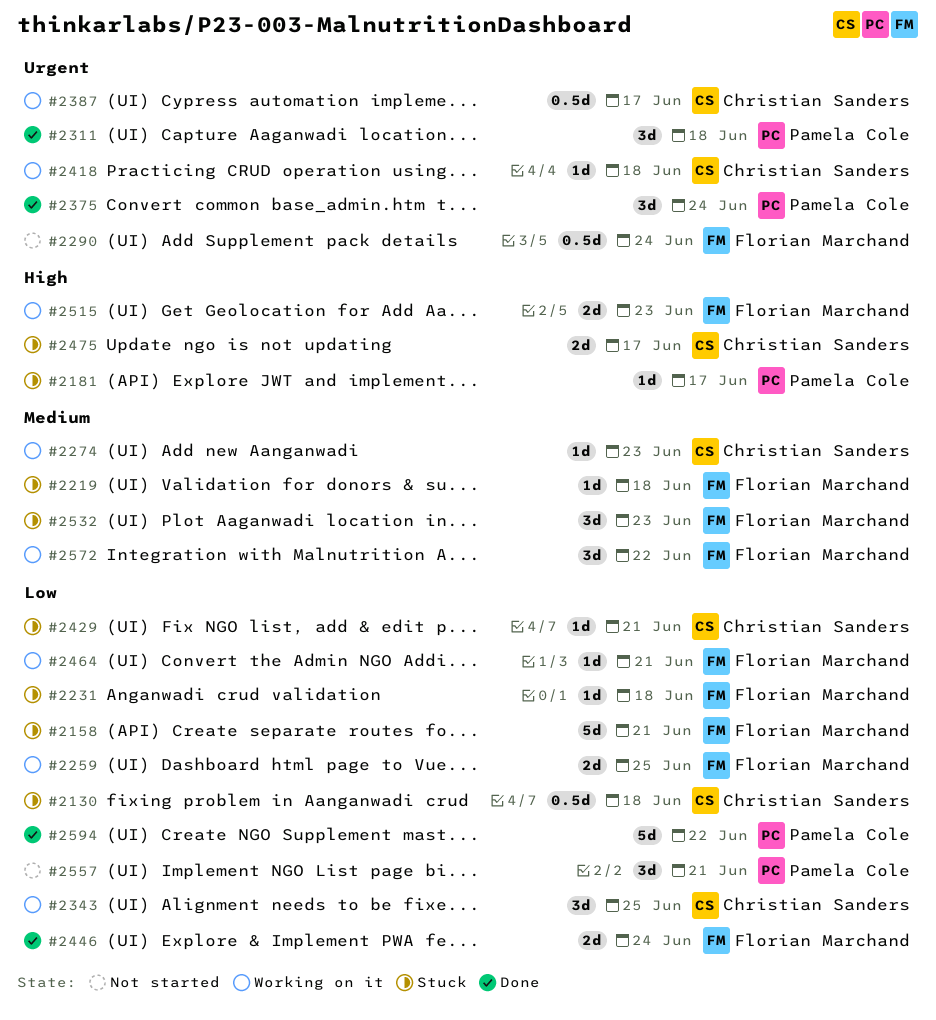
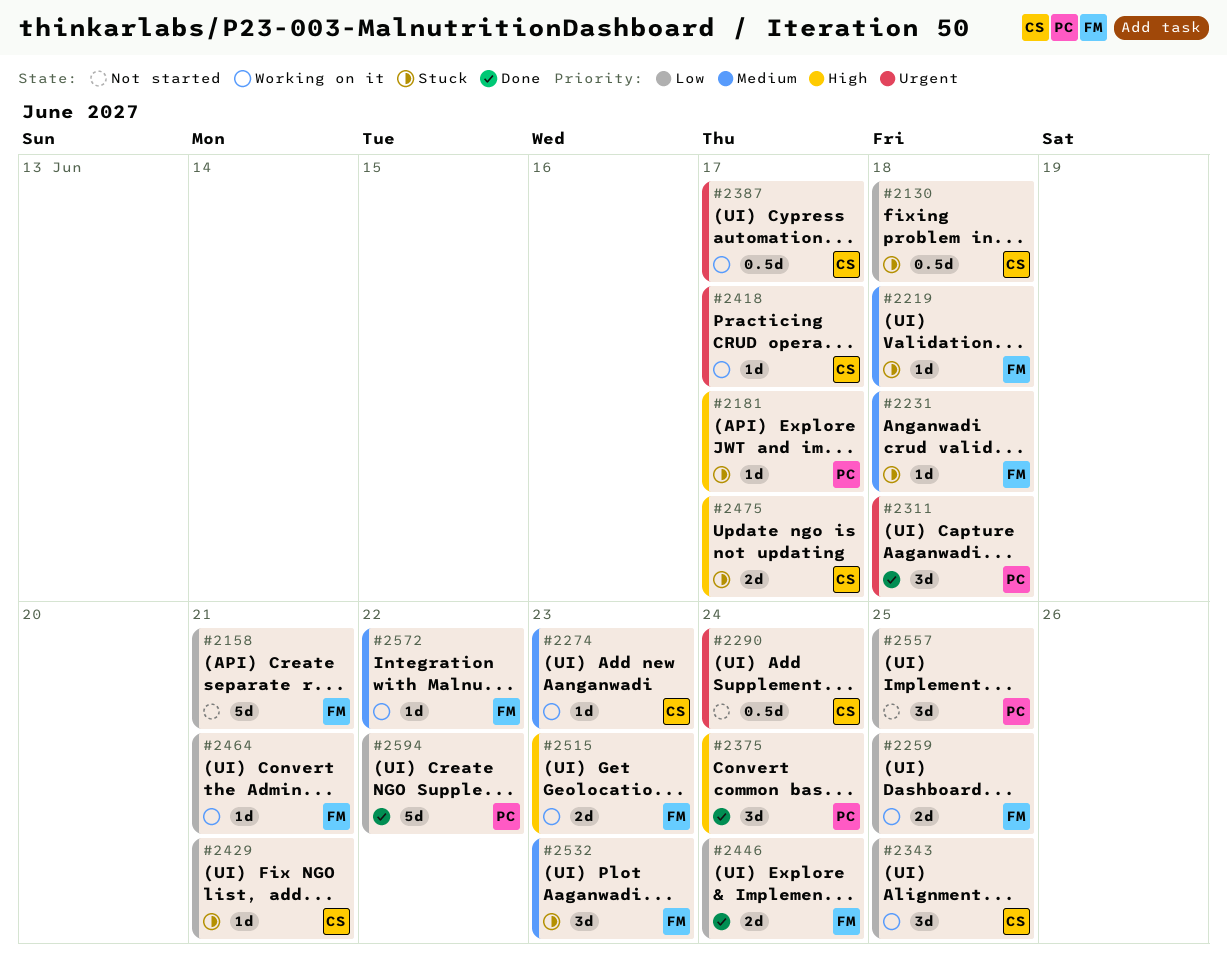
#2158, status: Stuck -> Not started
#2231, priority: Low -> Medium
#2290, owner: Florian Marchand -> Christian Sanders
#2375, priority: Urgent -> High
#2418, due: Jun 18 -> Jun 17
#2557, due: Jun 21 -> Jun 25
#2572, estimate: 3d -> 1d

